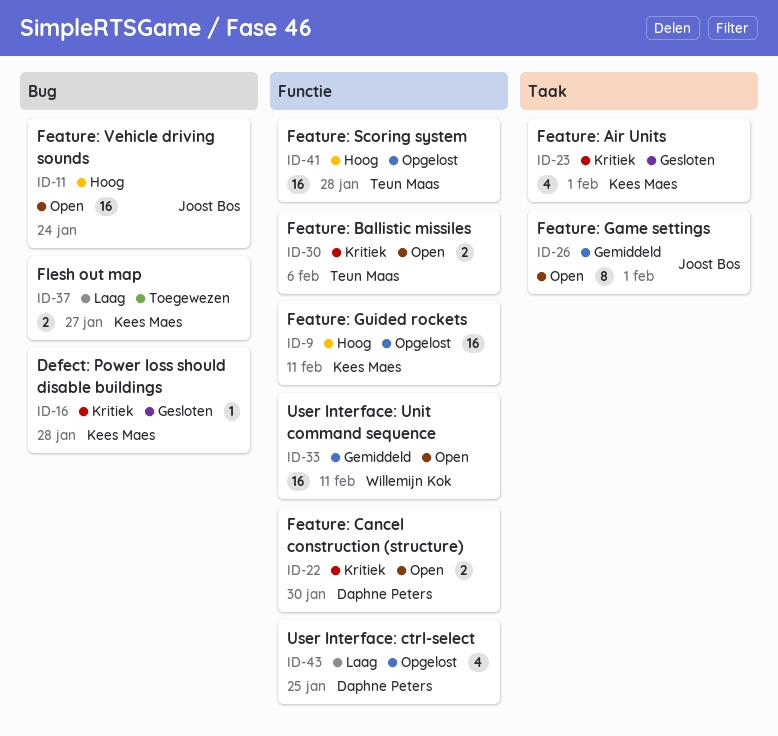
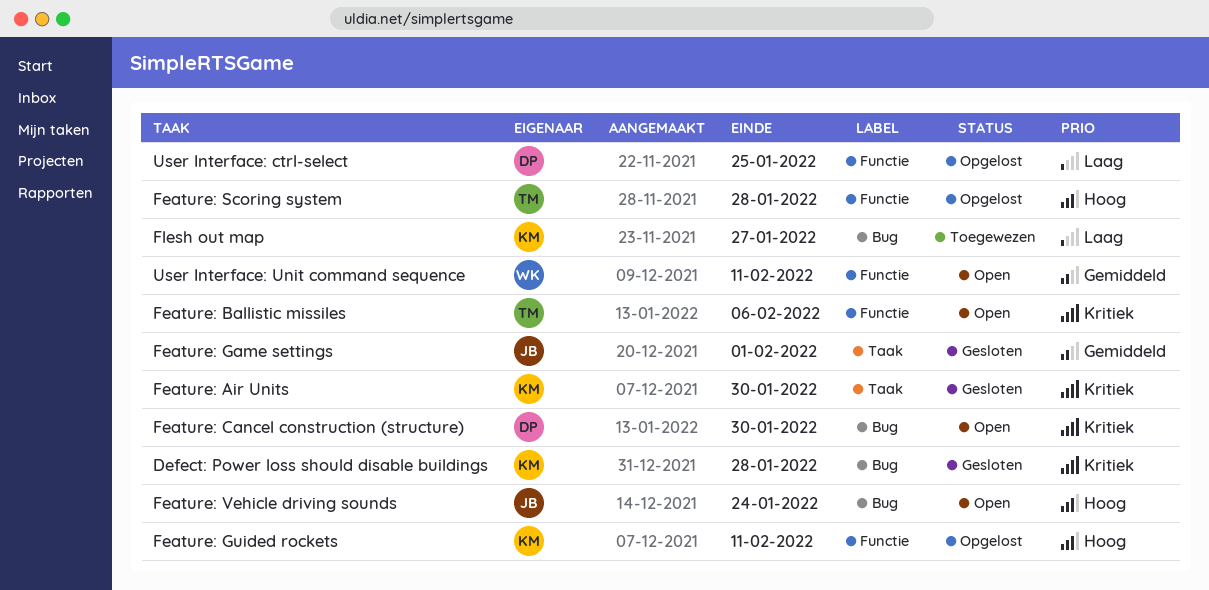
Feature: Air Units, due: Feb 1 -> Jan 30
Feature: Cancel construction (structure), label: Functie -> Bug
Feature: Game settings, status: Open -> Gesloten

